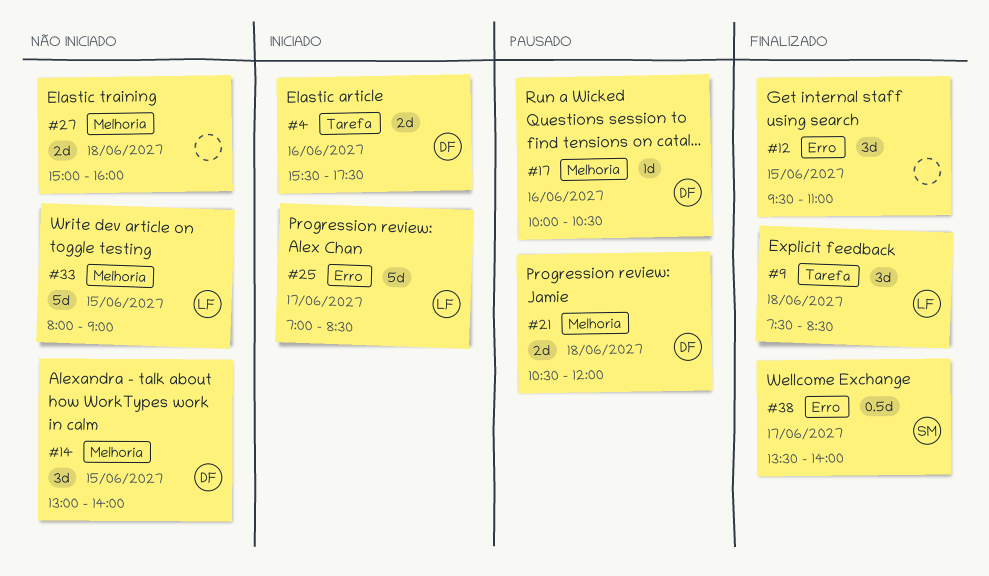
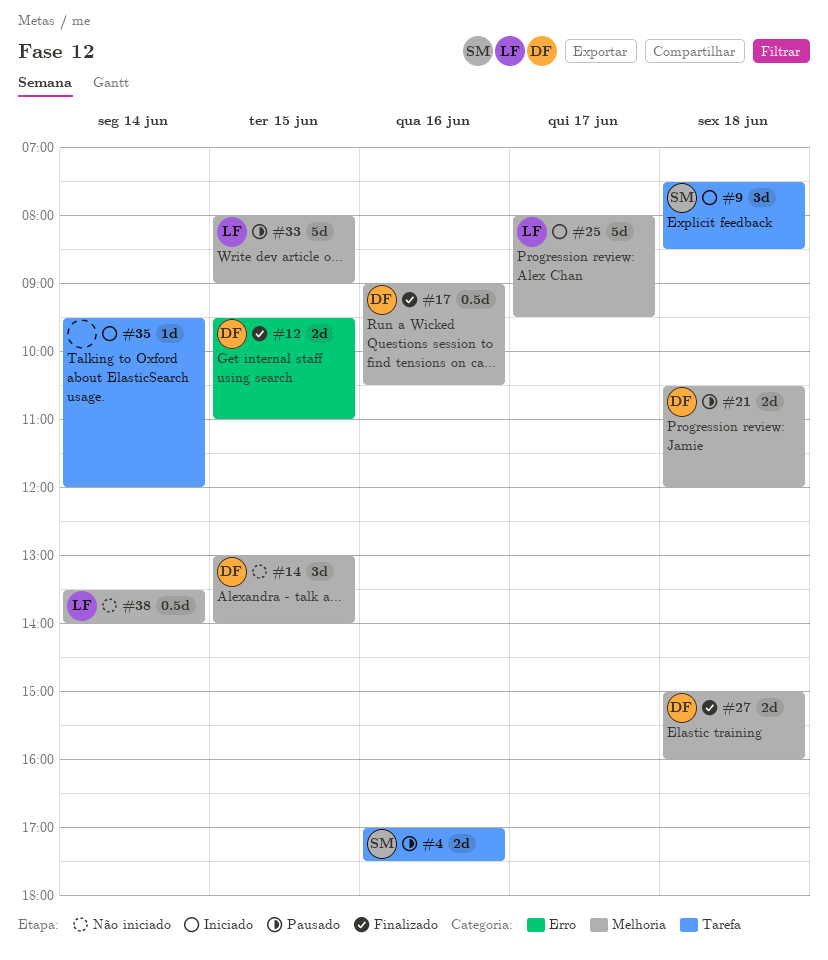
#4, status: Iniciado -> Pausado
#4, owner: DF -> SM
#4, begins: 15:30 -> 17:00
#9, status: Finalizado -> Iniciado
#9, owner: LF -> SM
#12, owner: none -> DF
#12, estimate: 3d -> 2d
#17, status: Pausado -> Finalizado
#17, estimate: 1d -> 0.5d
#17, begins: 10:00 -> 09:00
#25, label: Erro -> Melhoria
#25, begins: 07:00 -> 08:00
#25, ends: 08:30 -> 09:30
#27, status: Não iniciado -> Finalizado
#27, owner: none -> DF
#33, status: Não iniciado -> Pausado
#35: none -> present
#38, status: Finalizado -> Não iniciado
#38, owner: SM -> LF
#38, label: Erro -> Melhoria
#38, day: Jun 17 -> Jun 14

